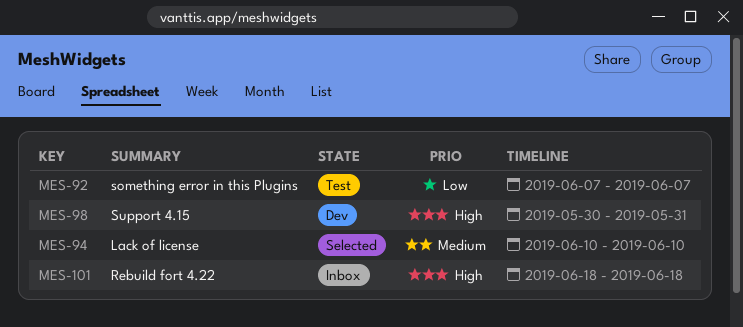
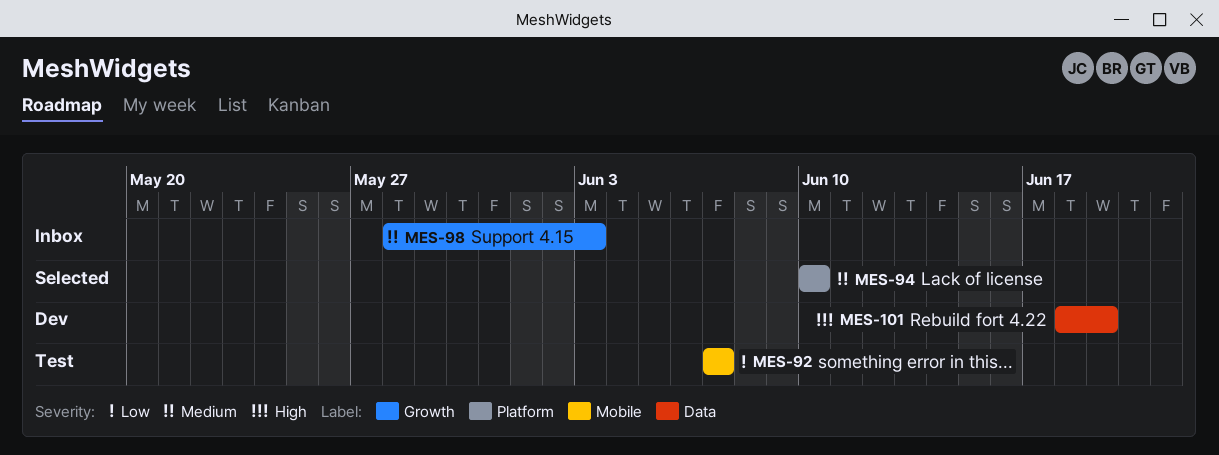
MES-98, status: Dev -> Inbox
MES-98, priority: High -> Medium
MES-98, start: May 30 -> May 28
MES-98, due: May 31 -> Jun 3
MES-101, status: Inbox -> Dev
MES-101, due: Jun 18 -> Jun 19

